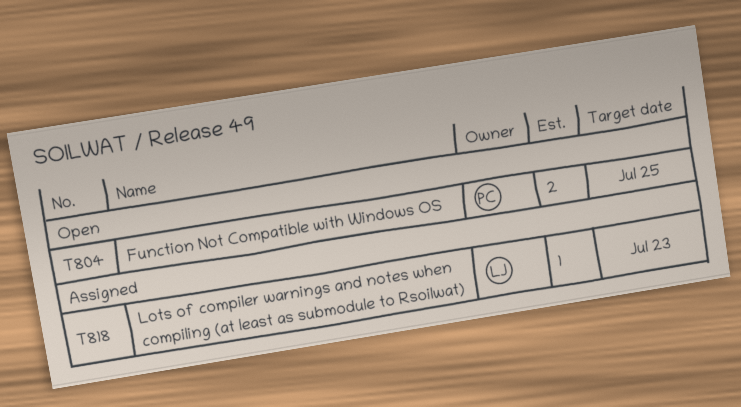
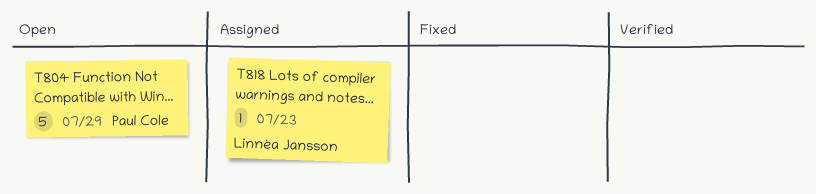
T804, estimate: 2 -> 5
T804, due: Jul 25 -> Jul 29

